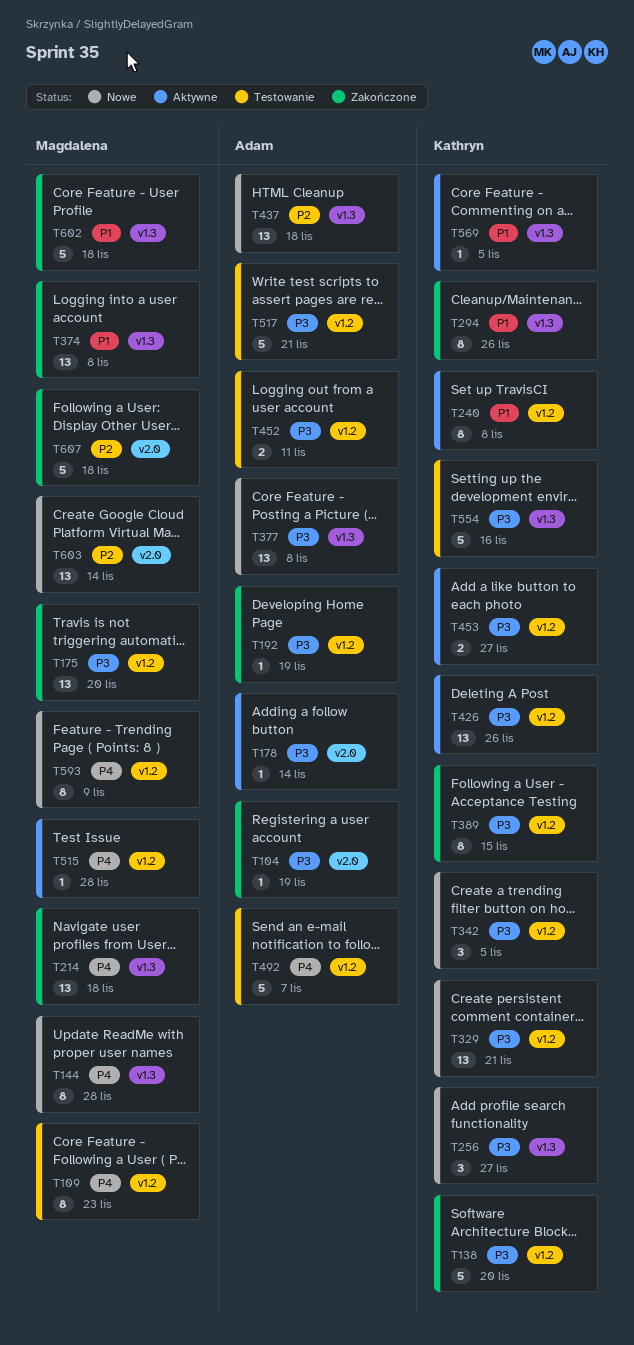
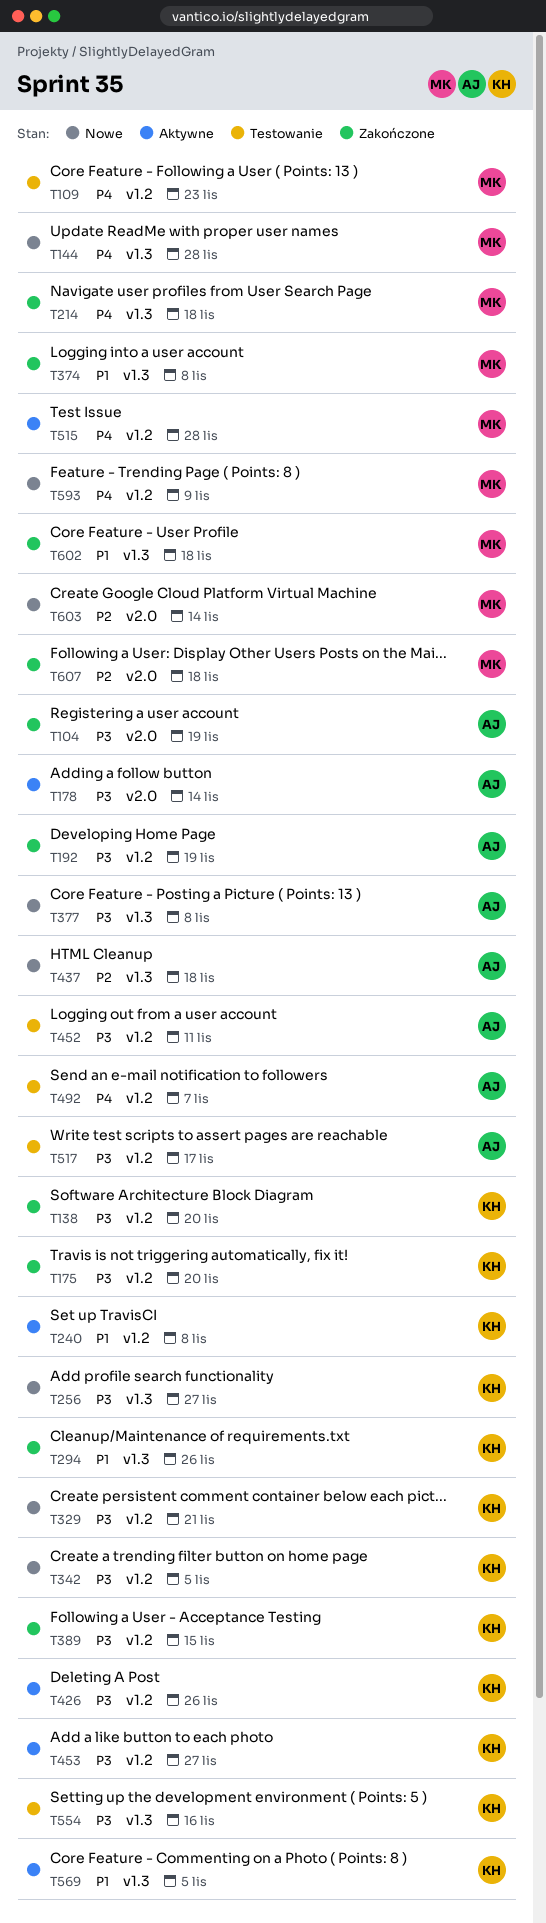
T175, owner: Magdalena -> Kathryn
T517, due: Nov 21 -> Nov 17

